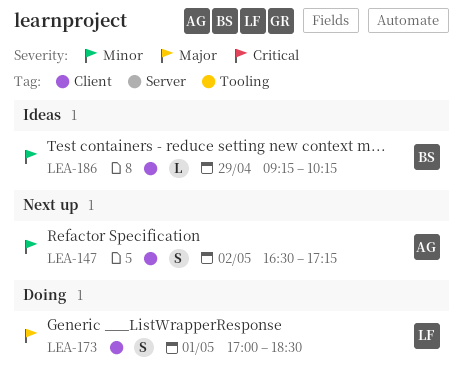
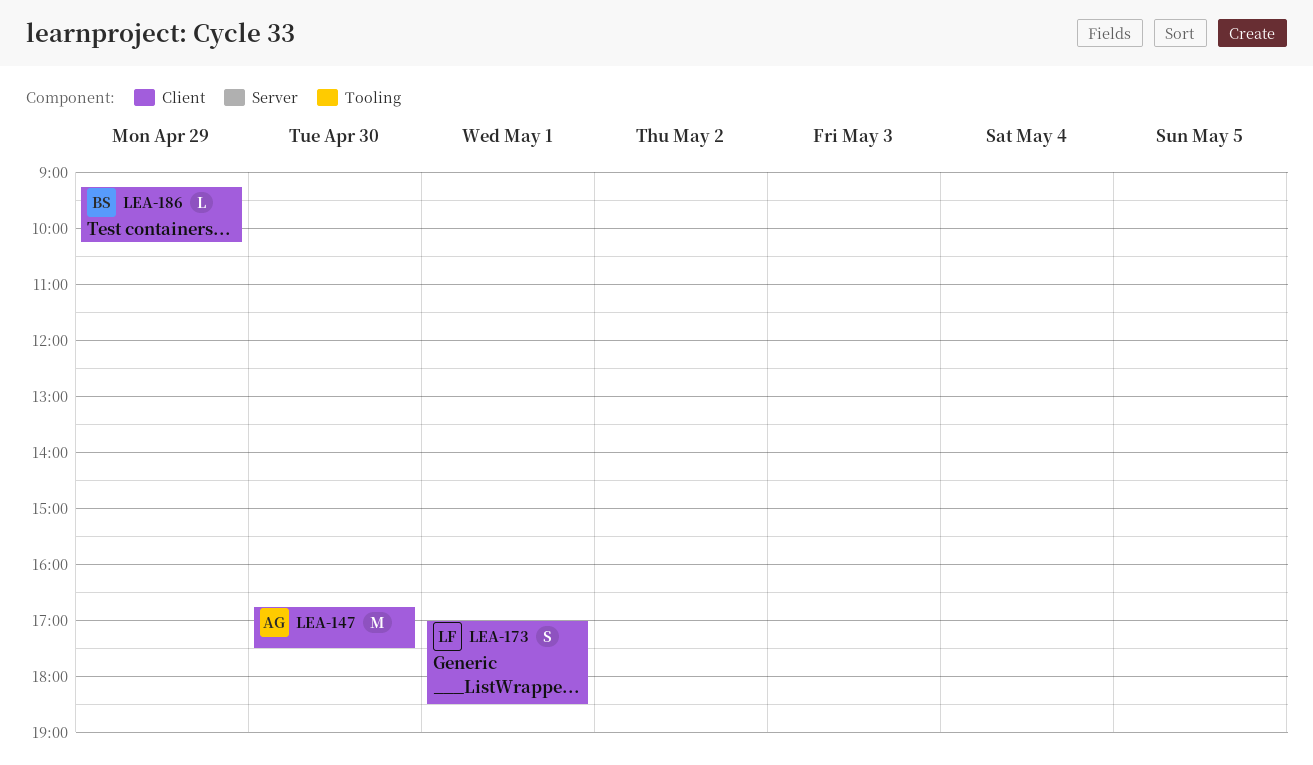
LEA-147, estimate: S -> M
LEA-147, day: May 2 -> Apr 30
LEA-147, begins: 16:30 -> 16:45
LEA-147, ends: 17:15 -> 17:30

